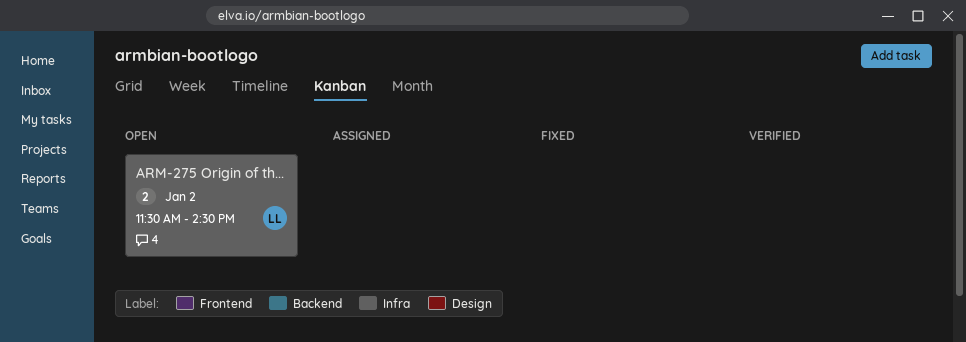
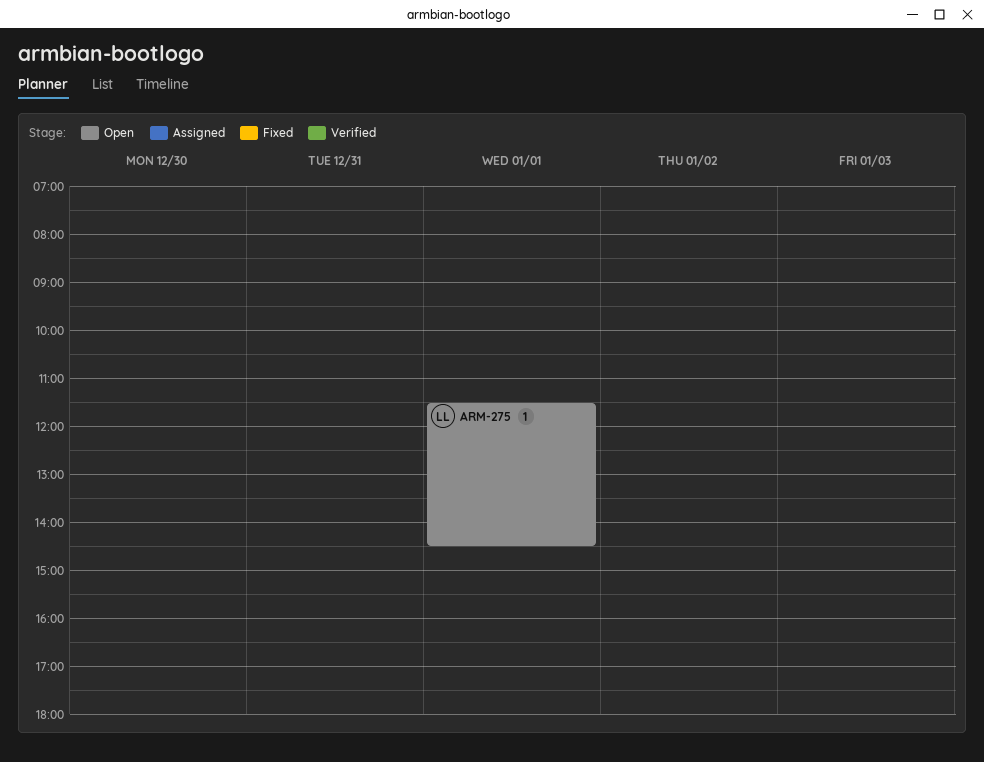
ARM-275, estimate: 2 -> 1
ARM-275, day: Jan 2 -> Jan 1

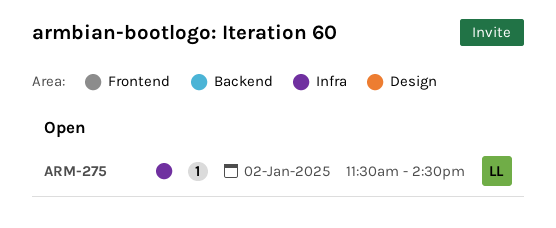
ARM-275, day: Jan 1 -> Jan 2

